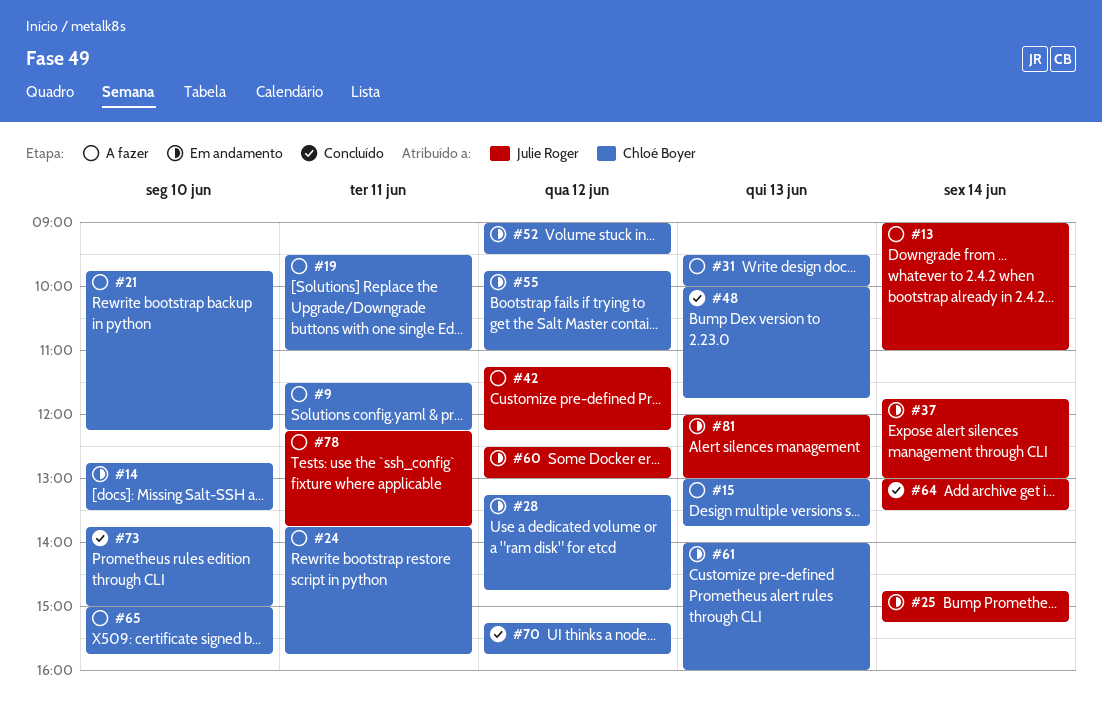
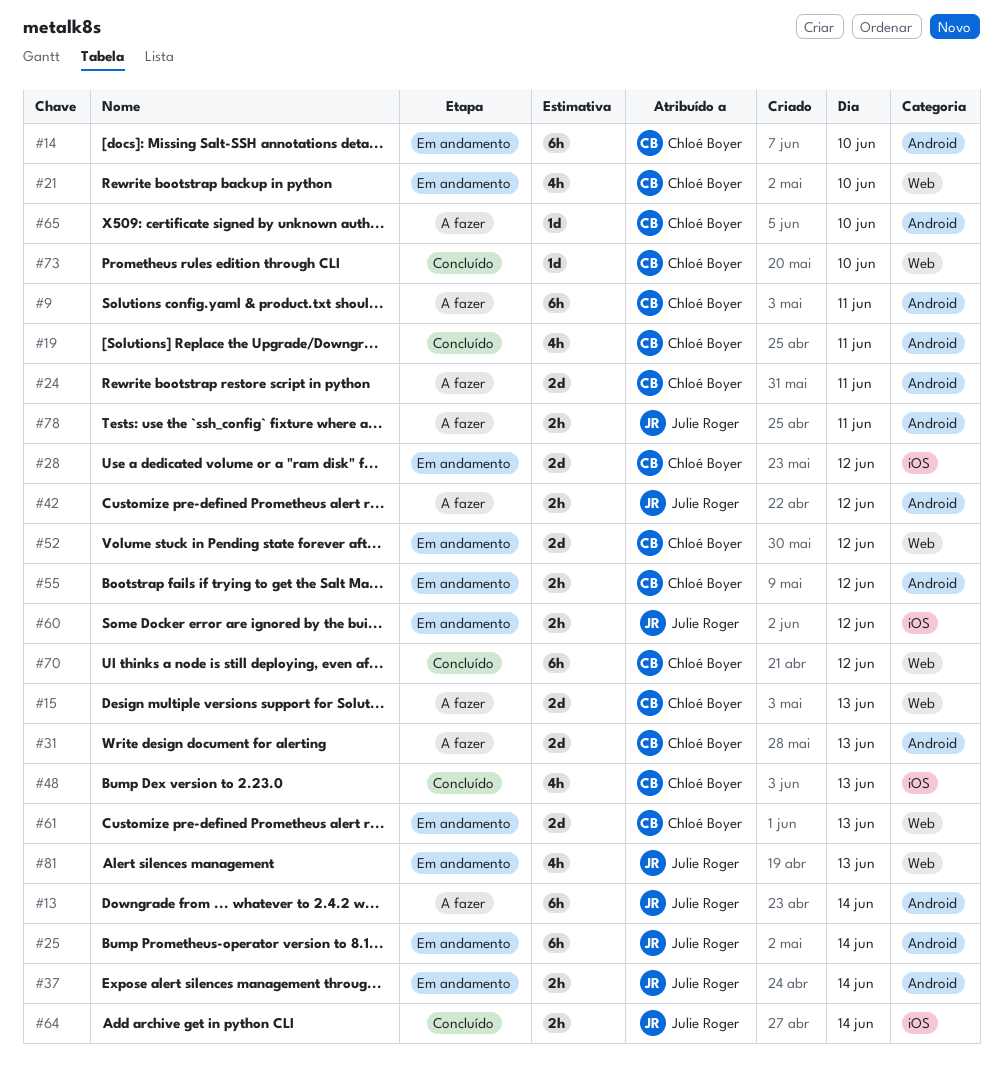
#19, status: A fazer -> Concluído
#21, status: A fazer -> Em andamento

